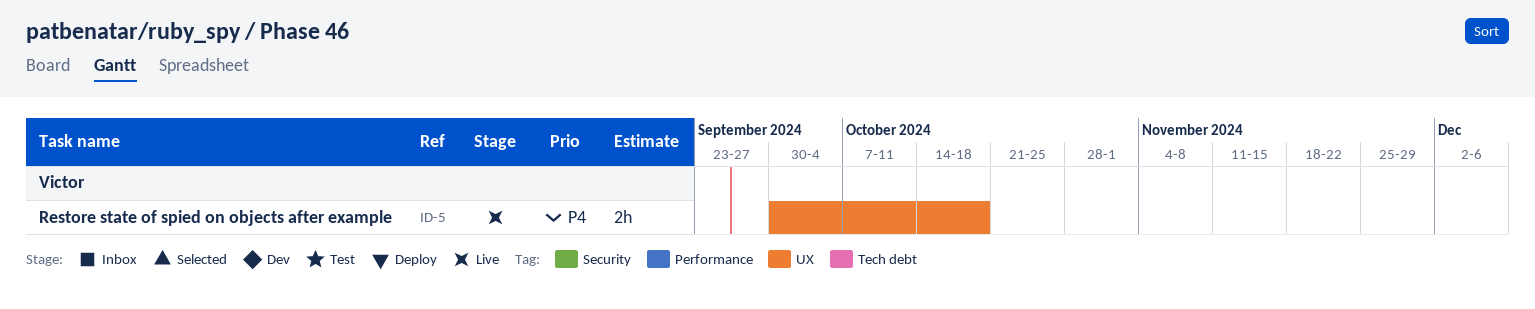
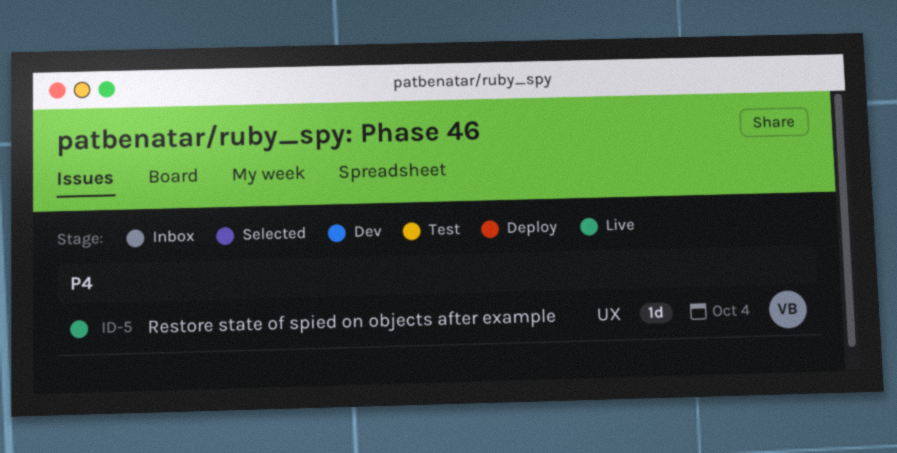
ID-5, estimate: 2h -> 1d
ID-5, due: Oct 18 -> Oct 4

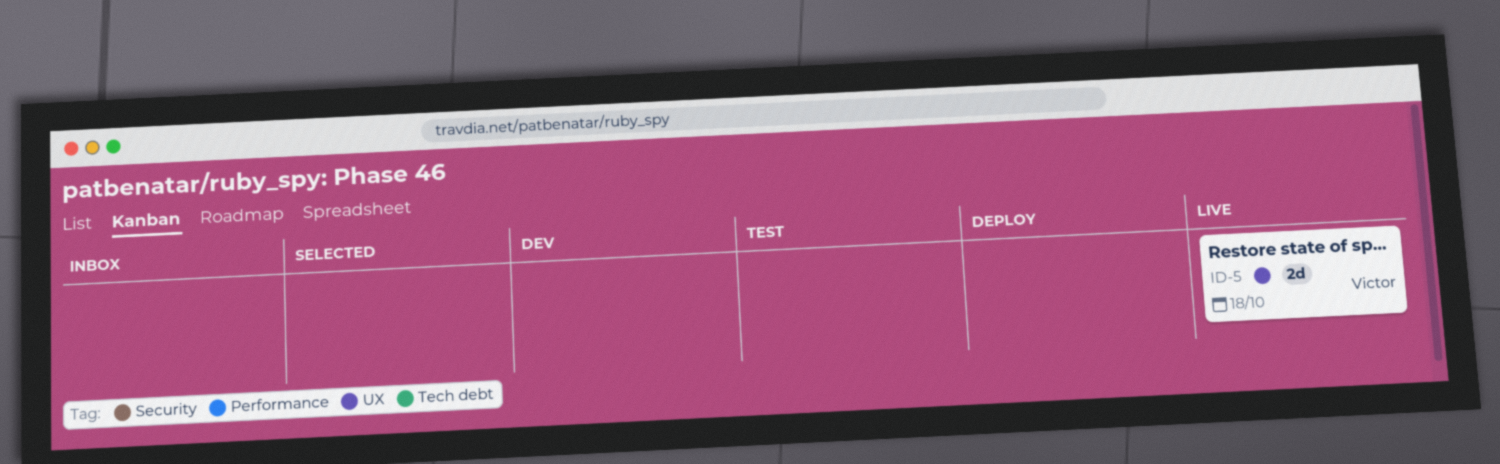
ID-5, estimate: 1d -> 2d
ID-5, due: Oct 4 -> Oct 18

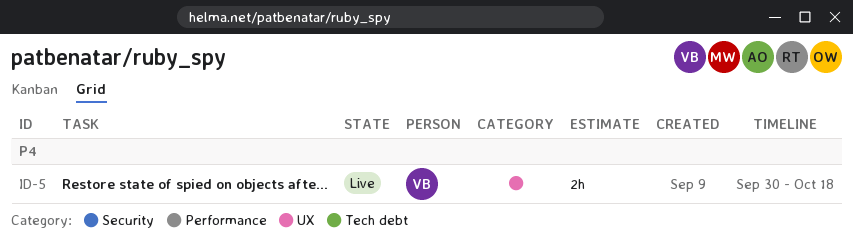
ID-5, estimate: 2d -> 2h

